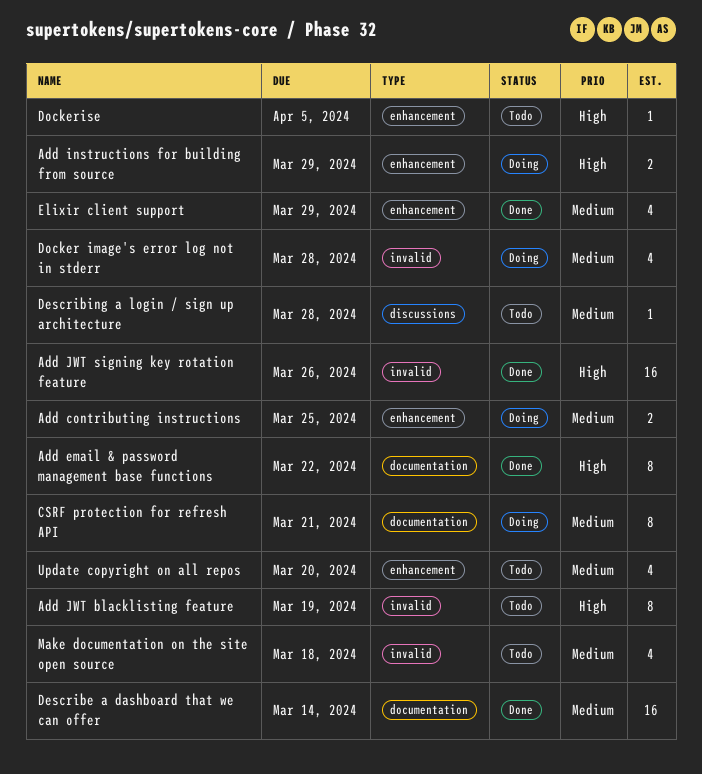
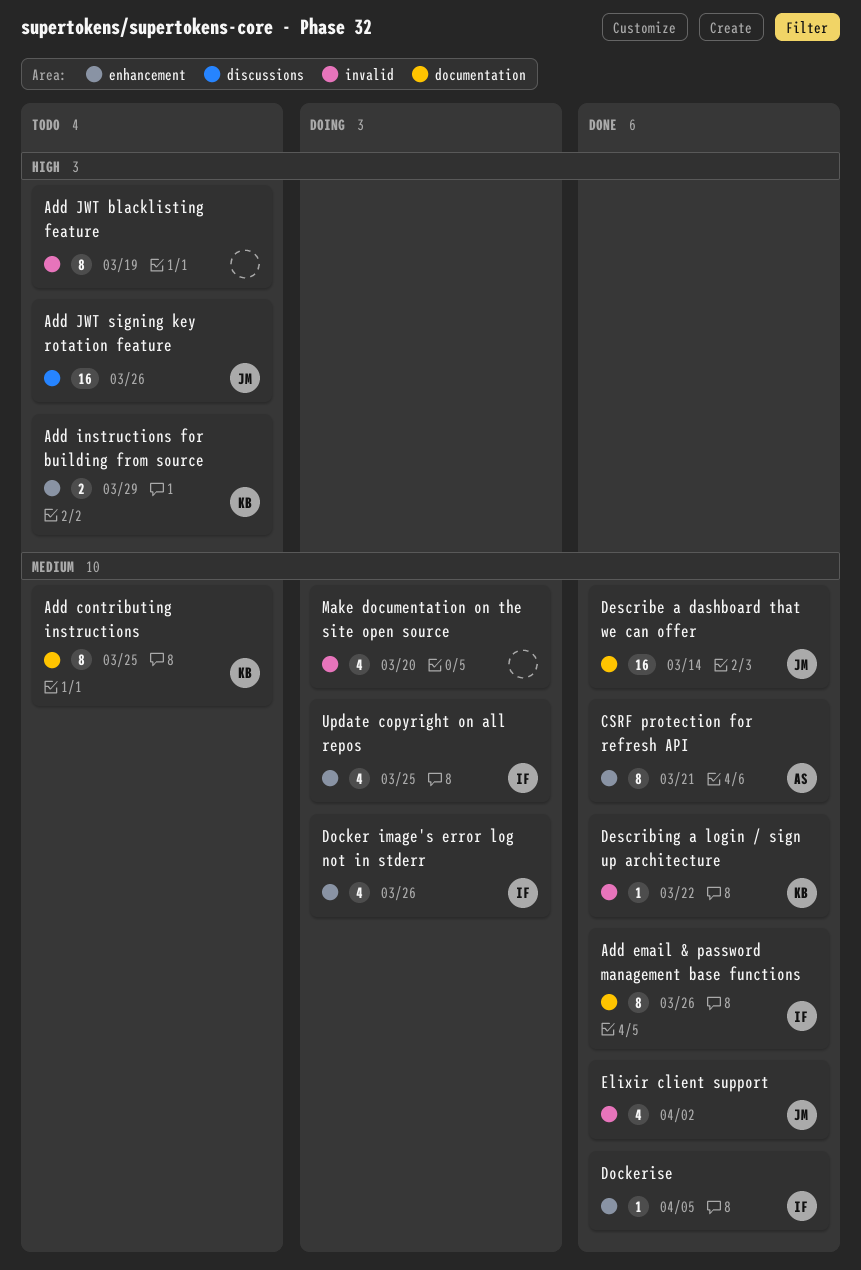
Add contributing instructions, status: Doing -> Todo
Add contributing instructions, label: enhancement -> documentation
Add contributing instructions, estimate: 2 -> 8
Add email & password management base functions, priority: High -> Medium
Add email & password management base functions, due: Mar 22 -> Mar 26
Add instructions for building from source, status: Doing -> Todo
Add JWT signing key rotation feature, status: Done -> Todo
Add JWT signing key rotation feature, label: invalid -> discussions
CSRF protection for refresh API, status: Doing -> Done
CSRF protection for refresh API, label: documentation -> enhancement
Describing a login / sign up architecture, status: Todo -> Done
Describing a login / sign up architecture, label: discussions -> invalid
Describing a login / sign up architecture, due: Mar 28 -> Mar 22
Docker image's error log not in stderr, label: invalid -> enhancement
Docker image's error log not in stderr, due: Mar 28 -> Mar 26
Dockerise, status: Todo -> Done
Dockerise, priority: High -> Medium
Elixir client support, label: enhancement -> invalid
Elixir client support, due: Mar 29 -> Apr 2
Make documentation on the site open source, status: Todo -> Doing
Make documentation on the site open source, due: Mar 18 -> Mar 20
Update copyright on all repos, status: Todo -> Doing
Update copyright on all repos, due: Mar 20 -> Mar 25

